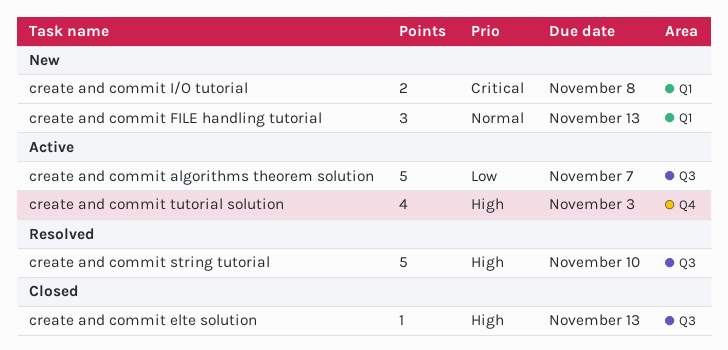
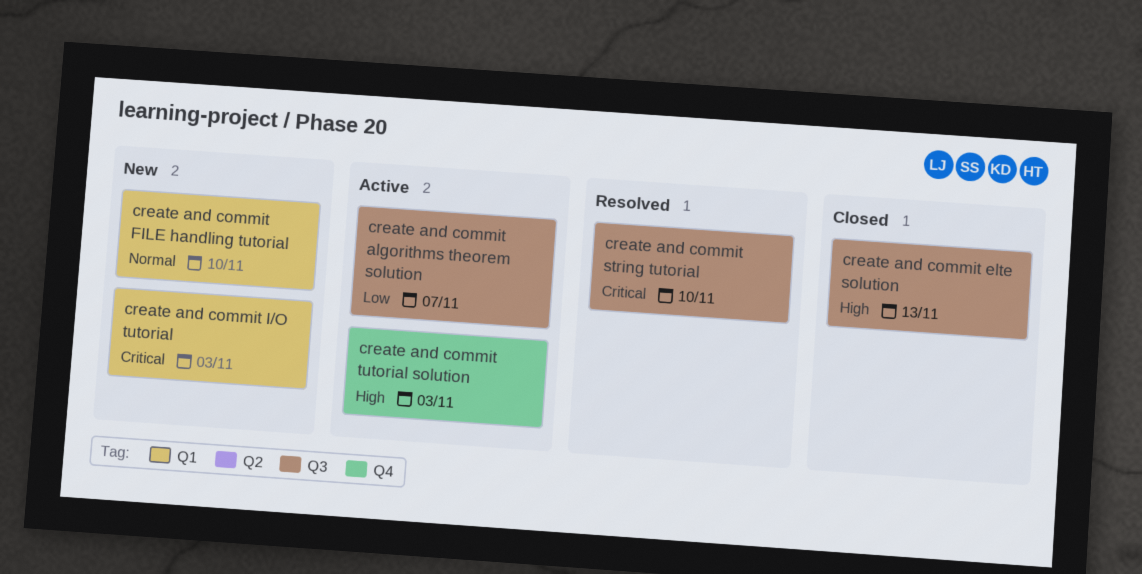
create and commit FILE handling tutorial, due: Nov 13 -> Nov 10
create and commit I/O tutorial, due: Nov 8 -> Nov 3
create and commit string tutorial, priority: High -> Critical

